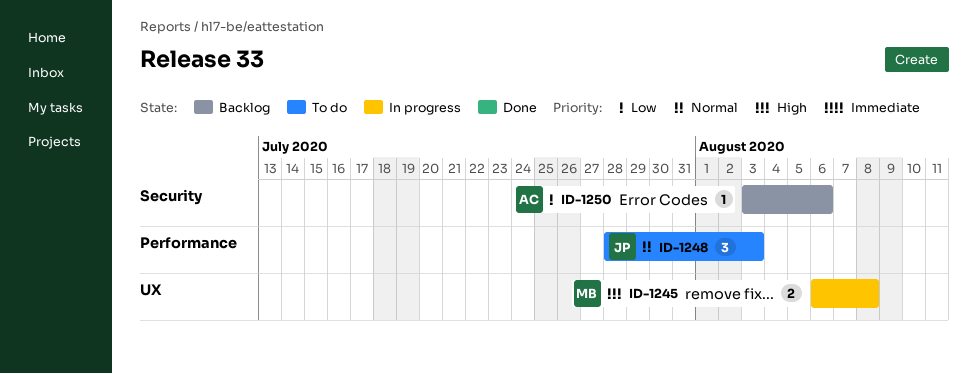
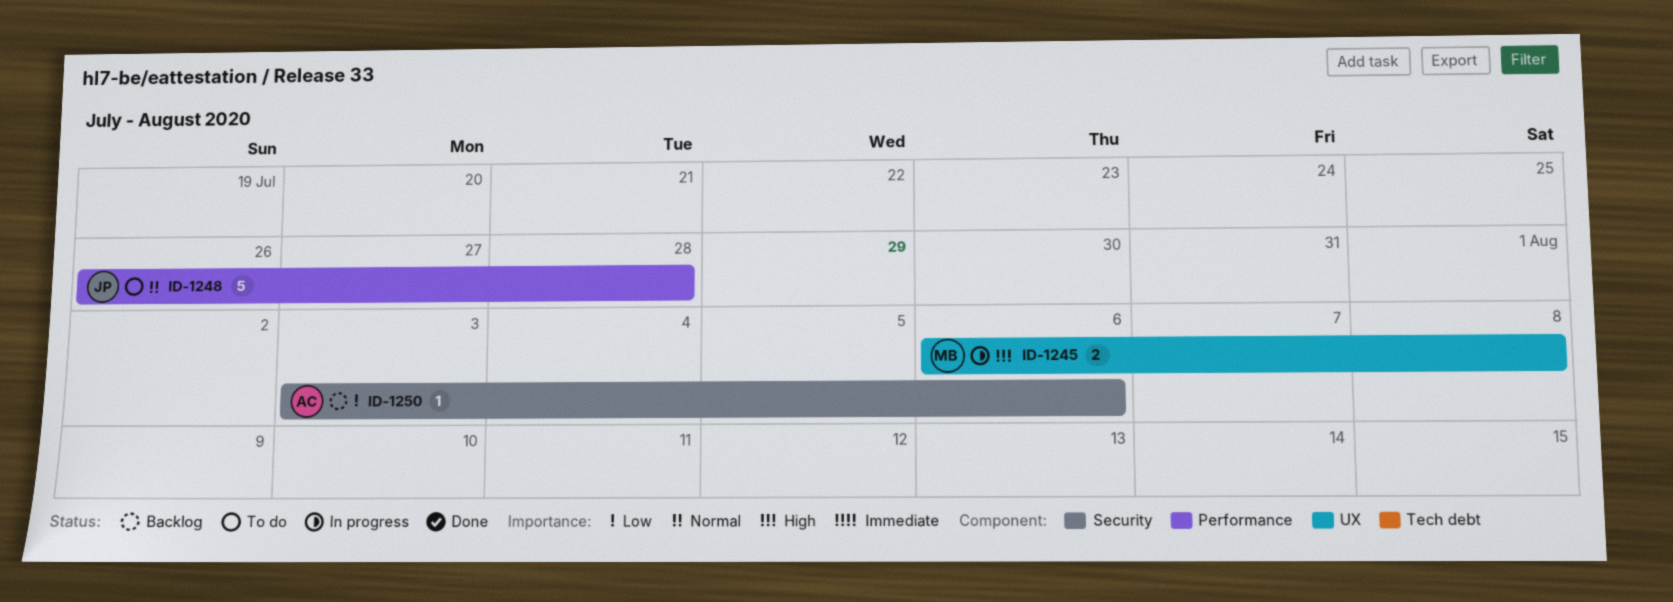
ID-1248, estimate: 3 -> 5
ID-1248, start: Jul 28 -> Jul 26
ID-1248, due: Aug 3 -> Jul 28

